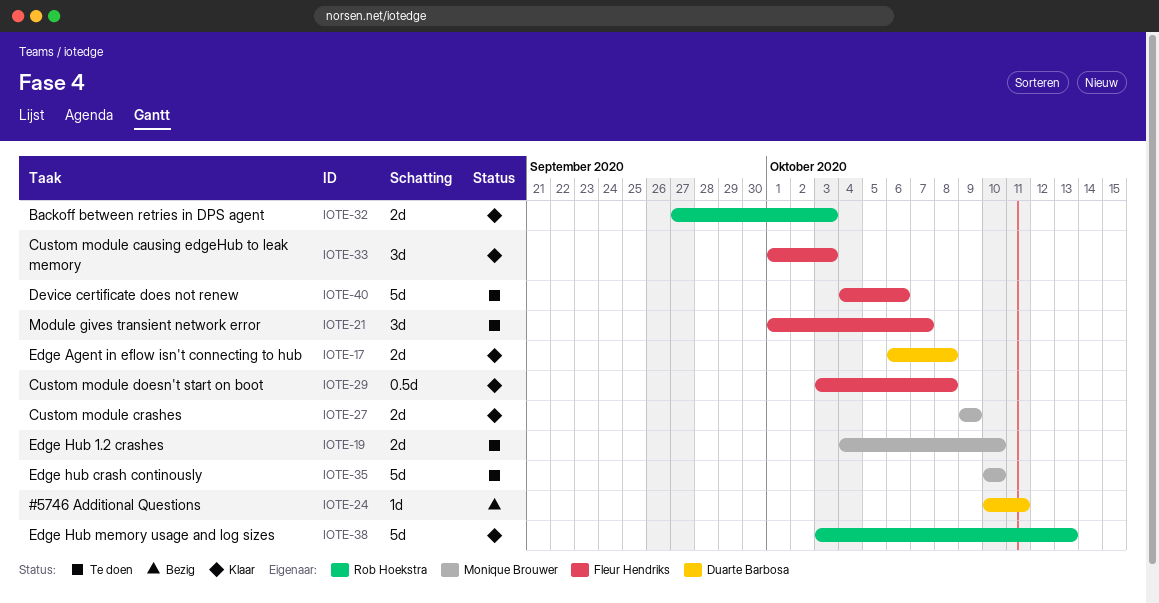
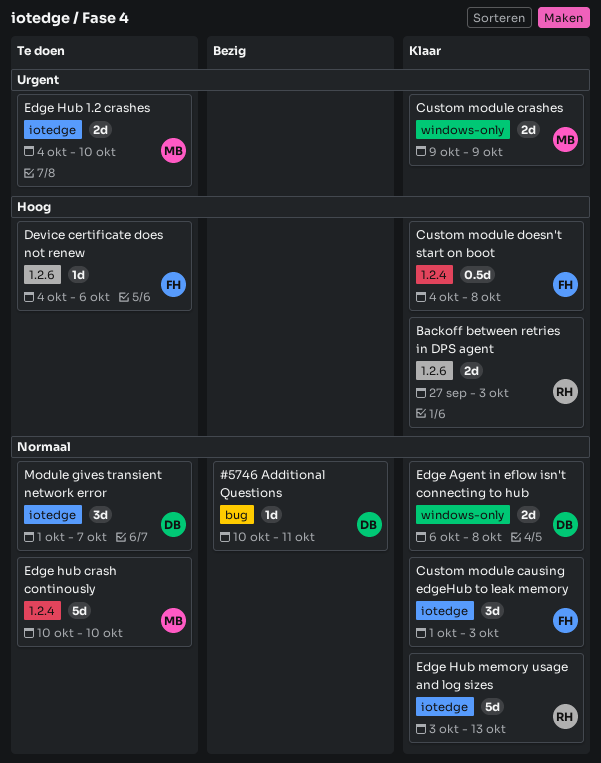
Custom module doesn't start on boot, start: Oct 3 -> Oct 4
Device certificate does not renew, estimate: 5d -> 1d
Module gives transient network error, owner: Fleur Hendriks -> Duarte Barbosa

